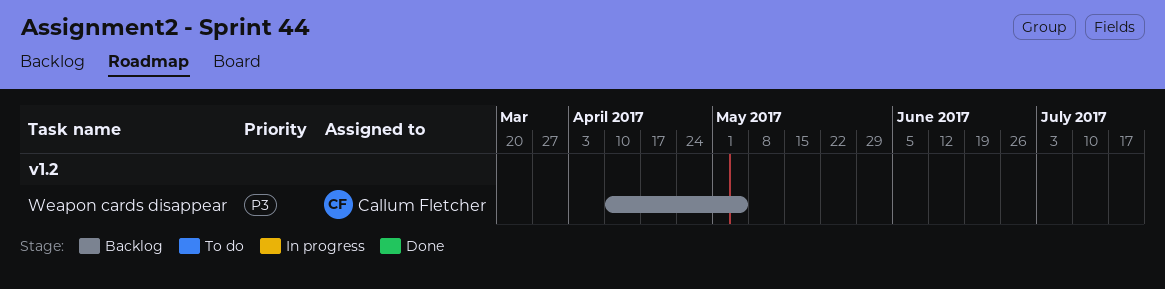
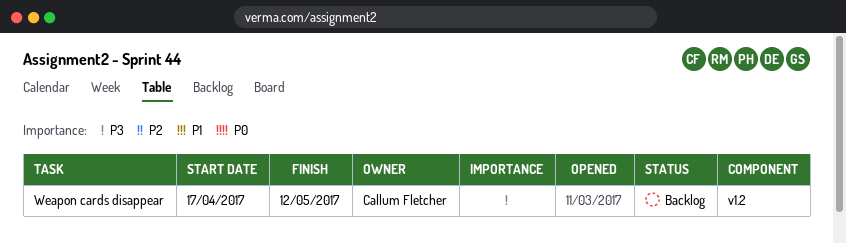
Weapon cards disappear, start: Apr 10 -> Apr 17
Weapon cards disappear, due: May 5 -> May 12

